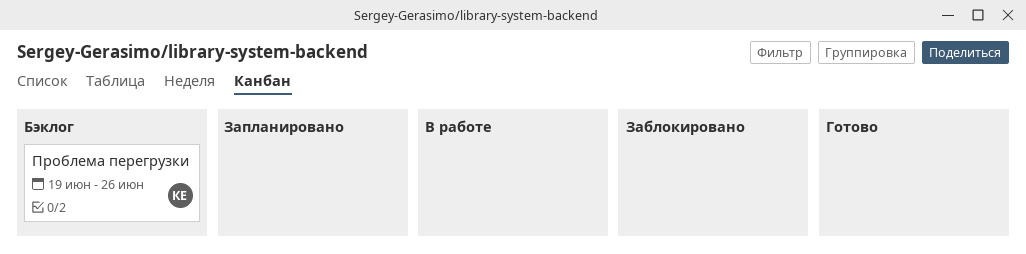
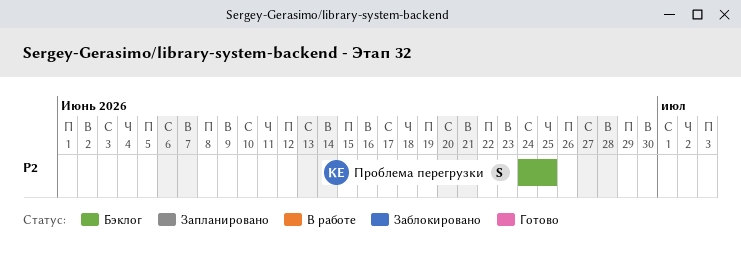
Проблема перегрузки, start: Jun 19 -> Jun 24
Проблема перегрузки, due: Jun 26 -> Jun 25

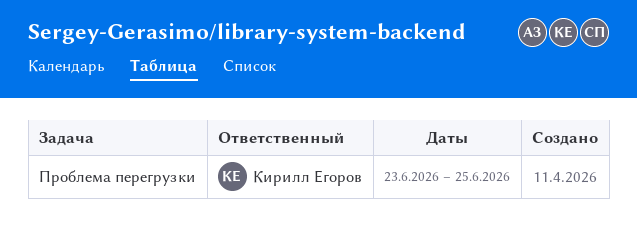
Проблема перегрузки, start: Jun 24 -> Jun 23

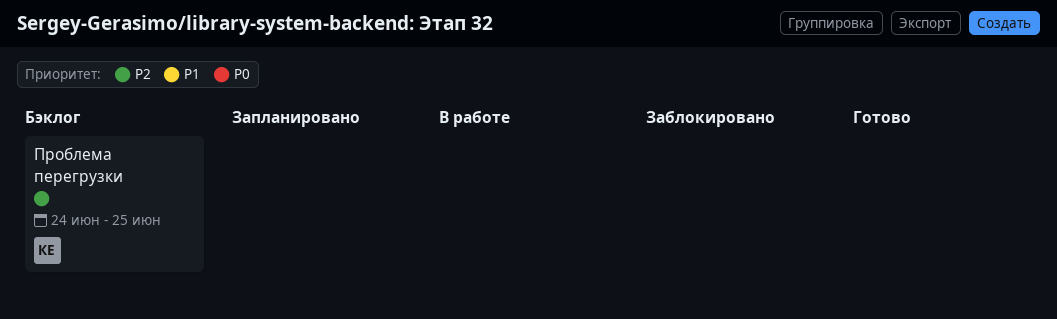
Проблема перегрузки, start: Jun 23 -> Jun 24

